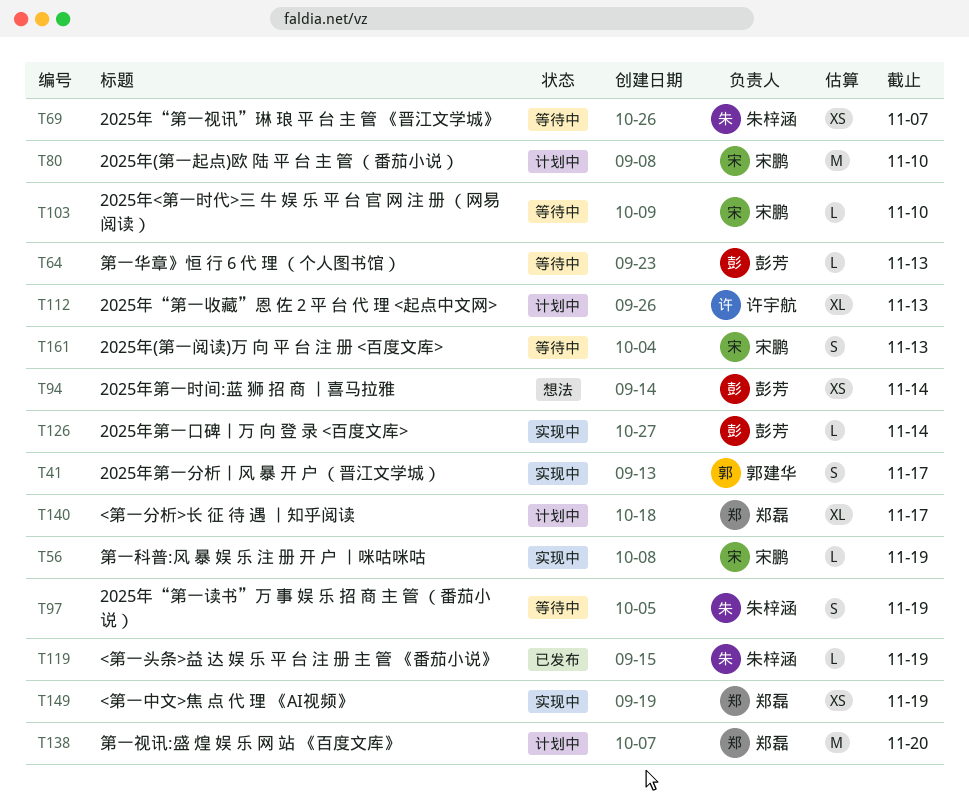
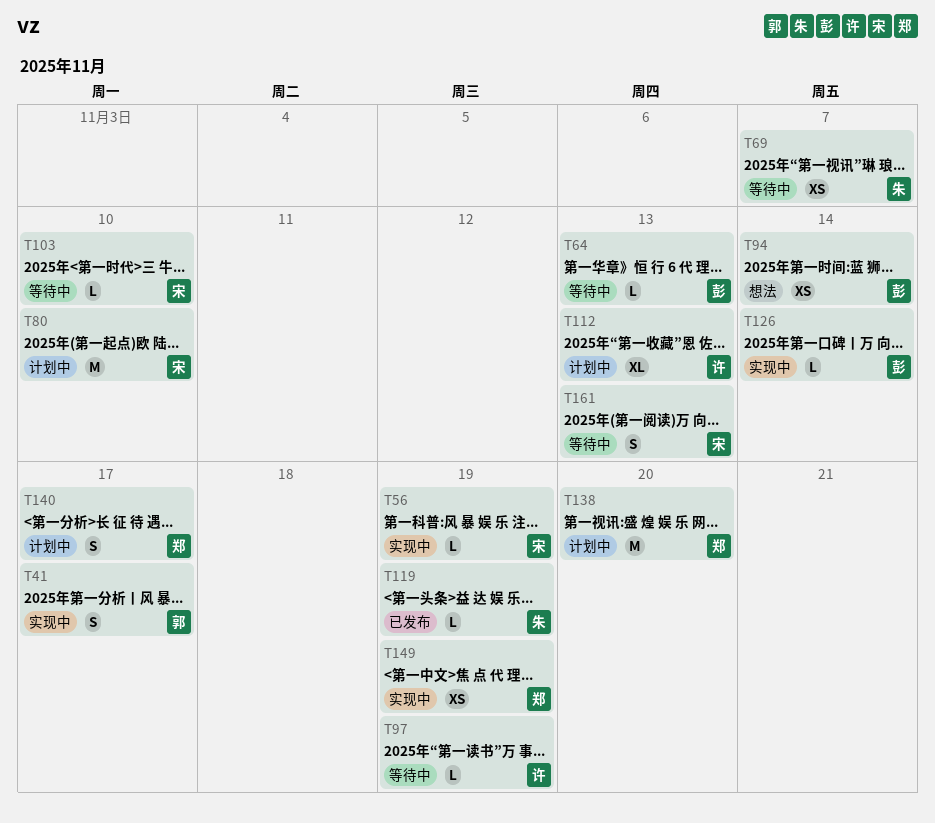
T97, owner: 朱梓涵 -> 许宇航
T97, estimate: S -> L
T140, estimate: XL -> S

